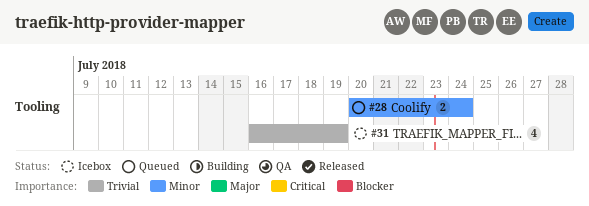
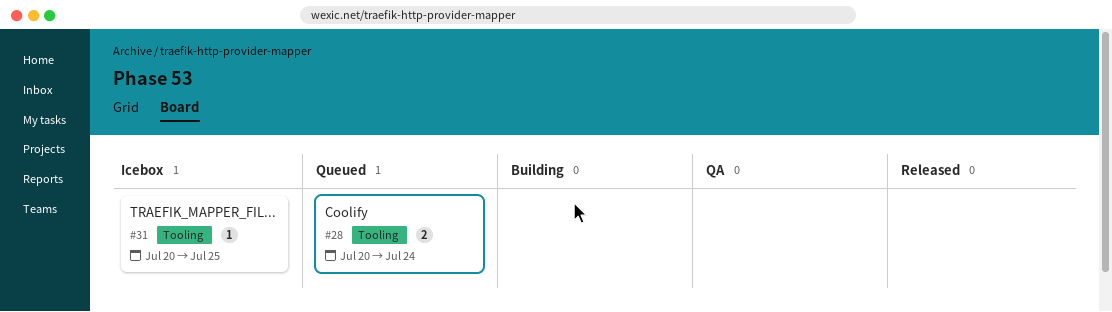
#31, estimate: 4 -> 1
#31, start: Jul 16 -> Jul 20
#31, due: Jul 19 -> Jul 25

